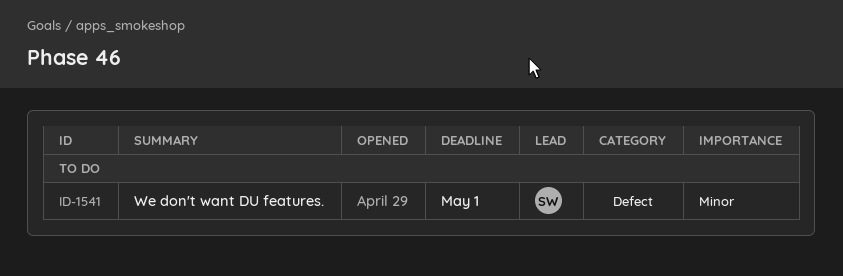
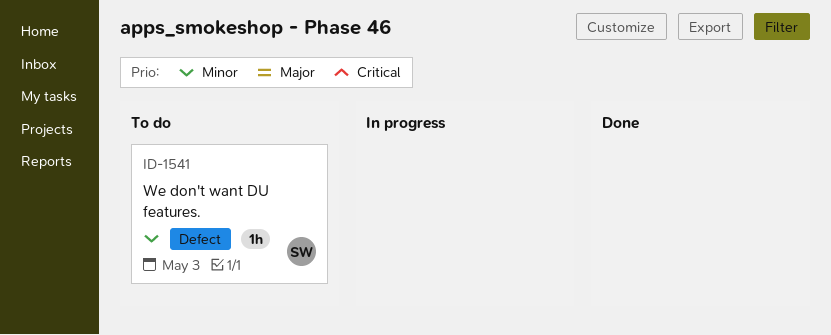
ID-1541, due: May 1 -> May 3

